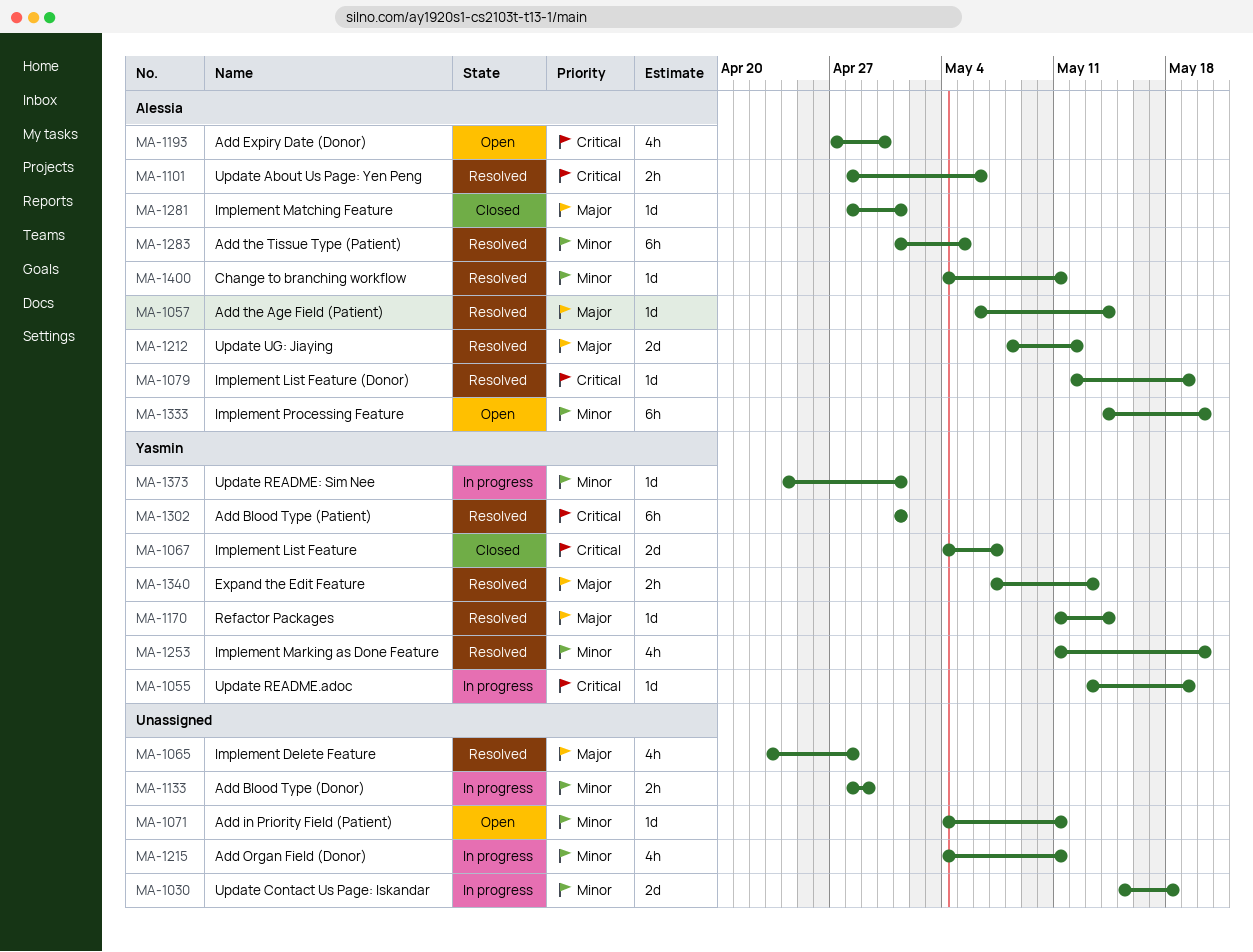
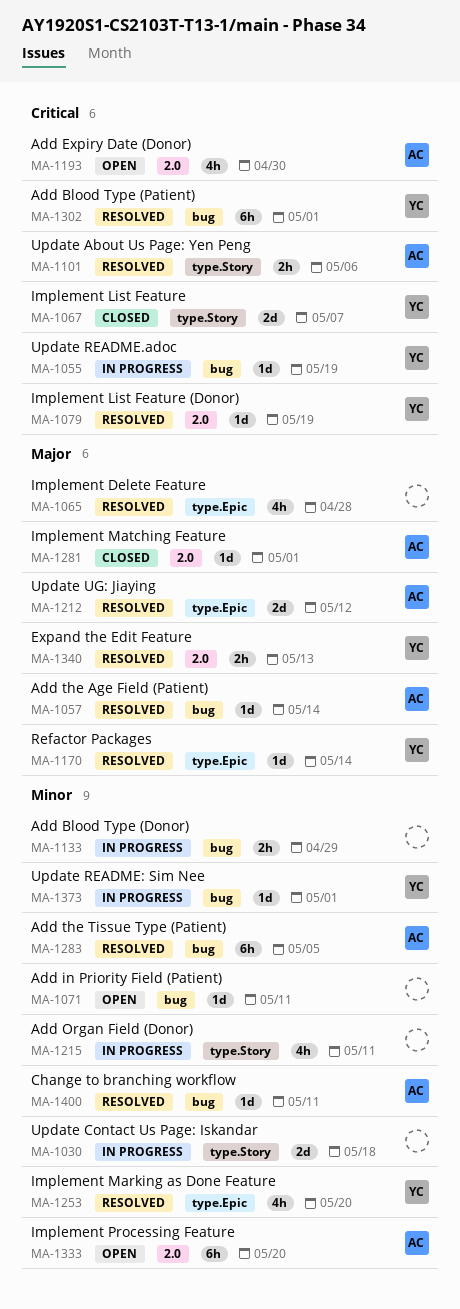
MA-1079, owner: Alessia -> Yasmin

